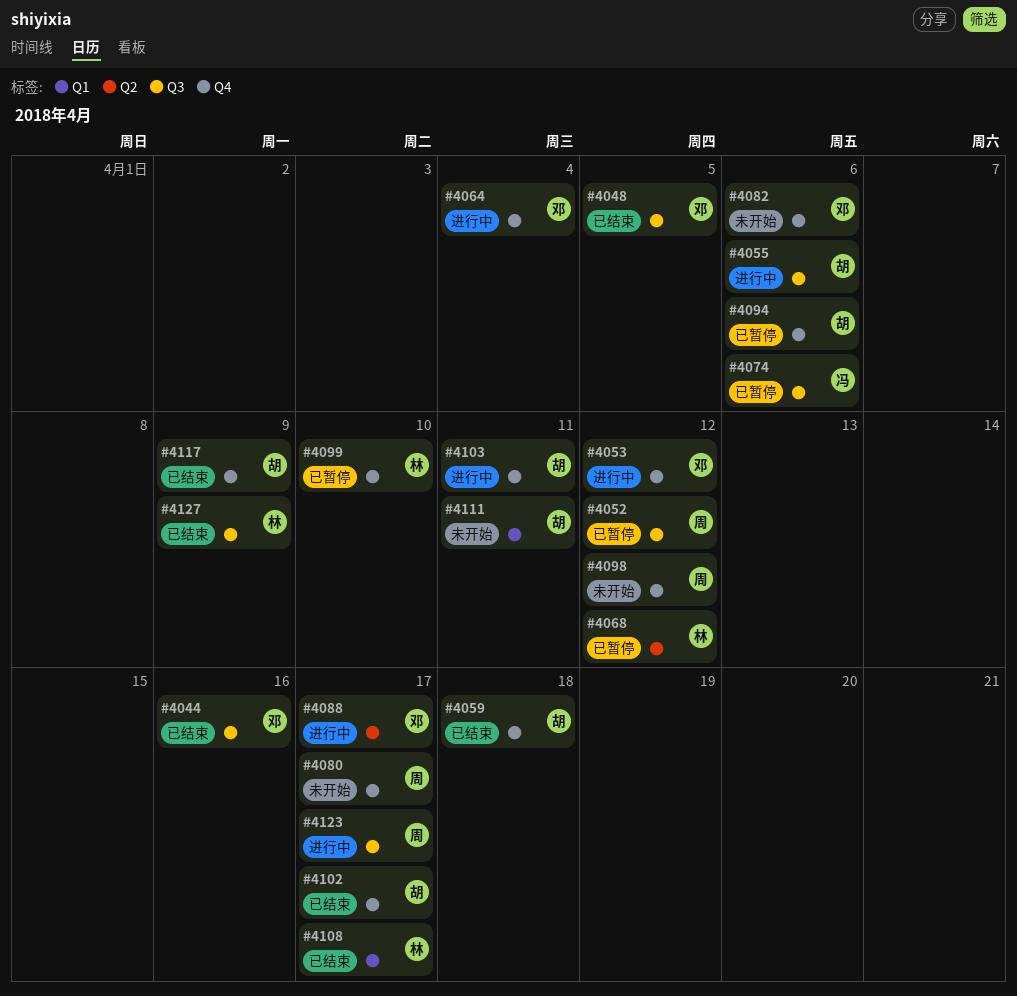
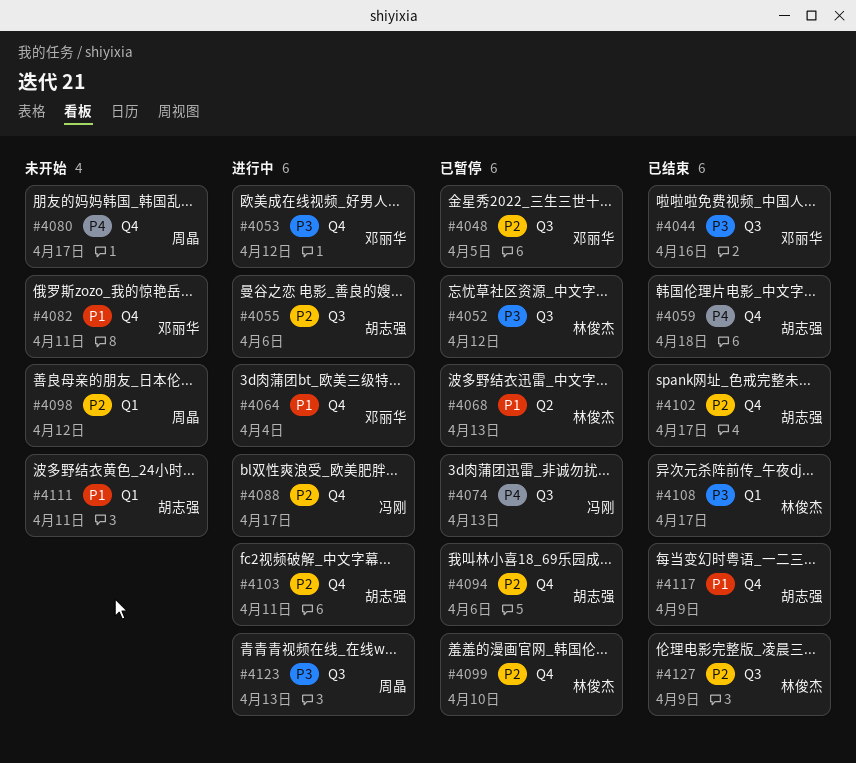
#4048, status: 已结束 -> 已暂停
#4052, owner: 周晶 -> 林俊杰
#4068, due: Apr 12 -> Apr 13
#4074, due: Apr 6 -> Apr 13
#4082, due: Apr 6 -> Apr 11
#4088, owner: 邓丽华 -> 冯刚
#4088, label: Q2 -> Q4
#4098, label: Q4 -> Q1
#4123, due: Apr 17 -> Apr 13

